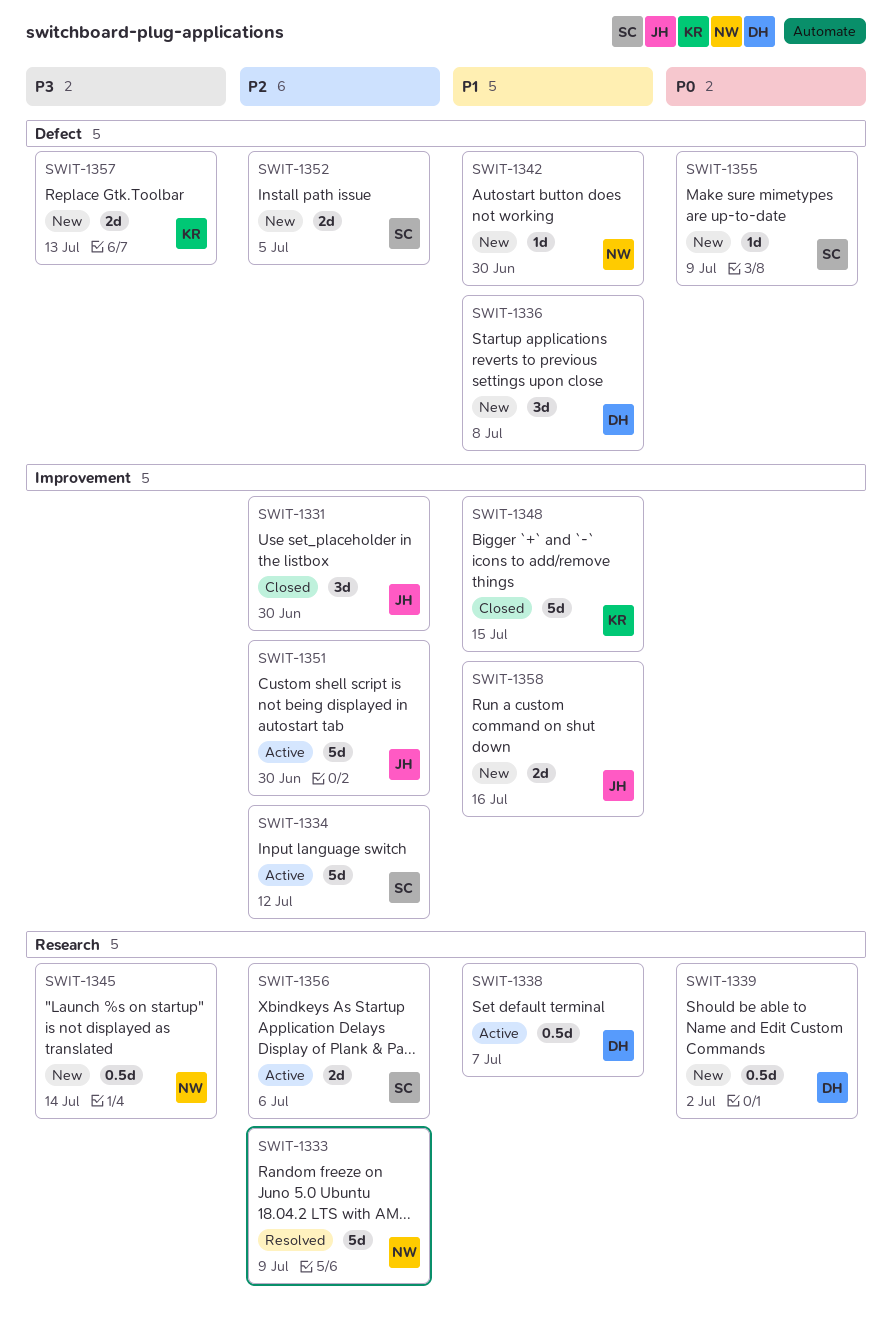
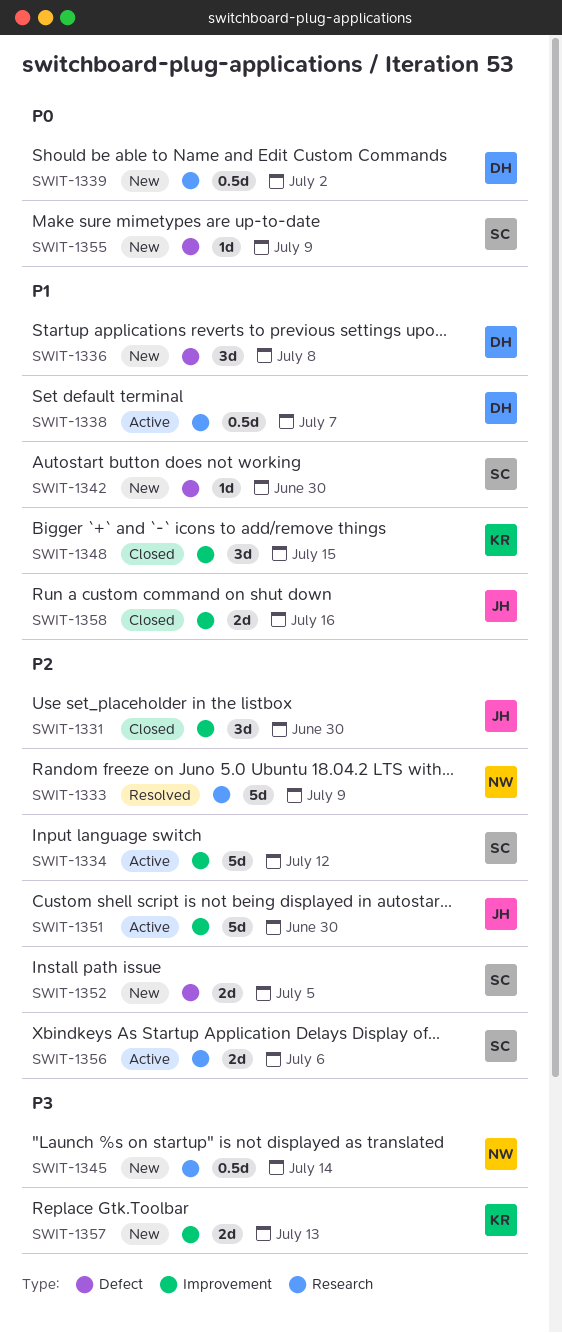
SWIT-1342, owner: NW -> SC
SWIT-1348, estimate: 5d -> 3d
SWIT-1357, label: Defect -> Improvement
SWIT-1358, status: New -> Closed

